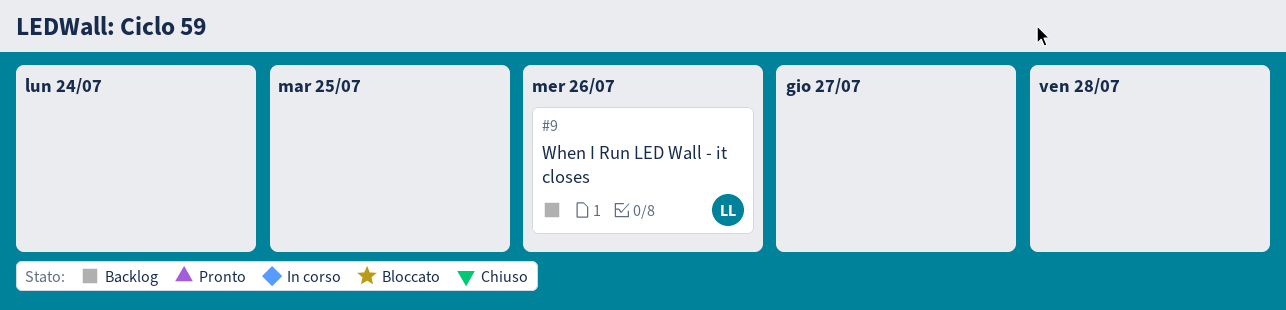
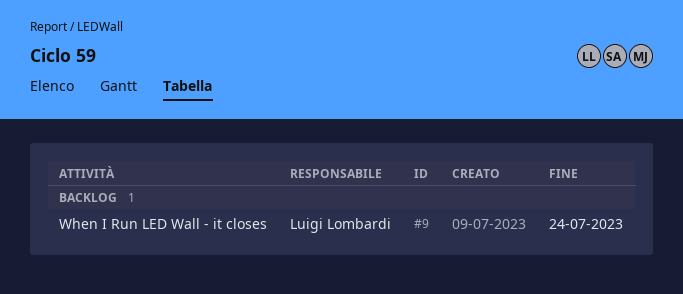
#9, due: Jul 26 -> Jul 24

